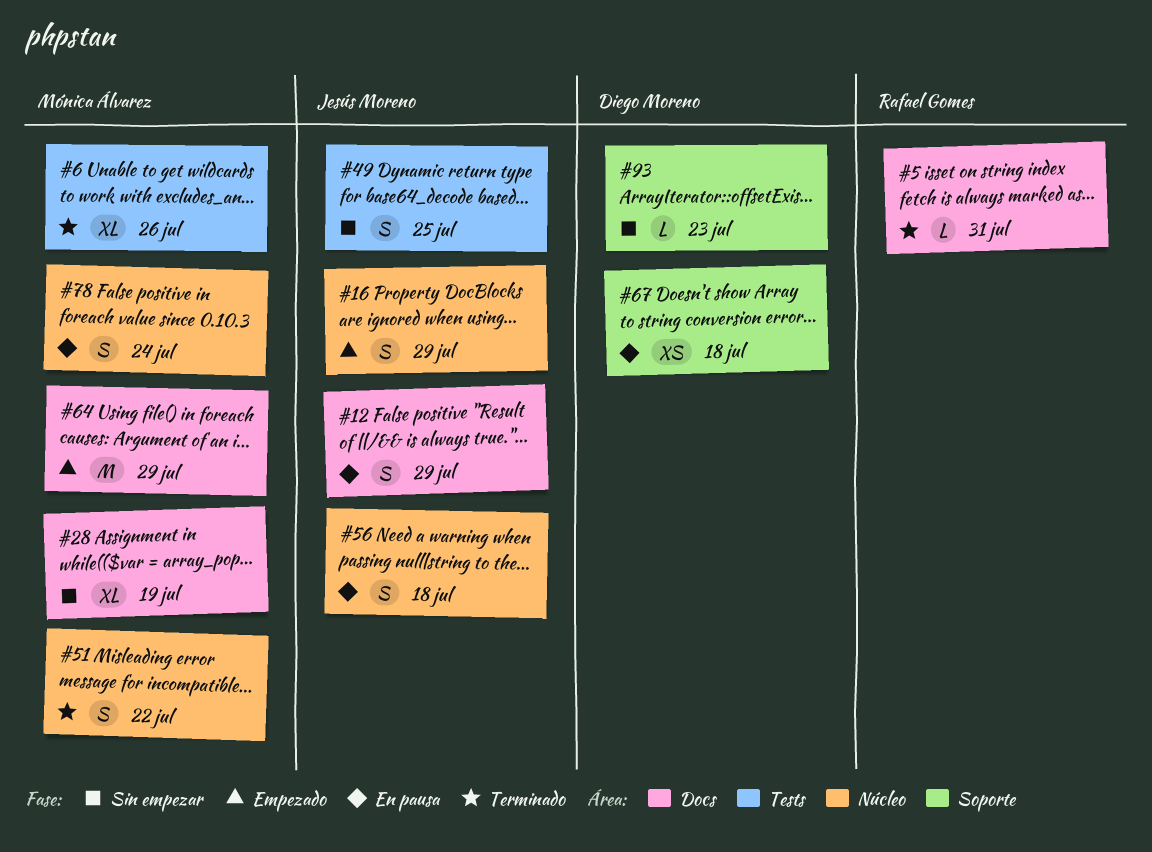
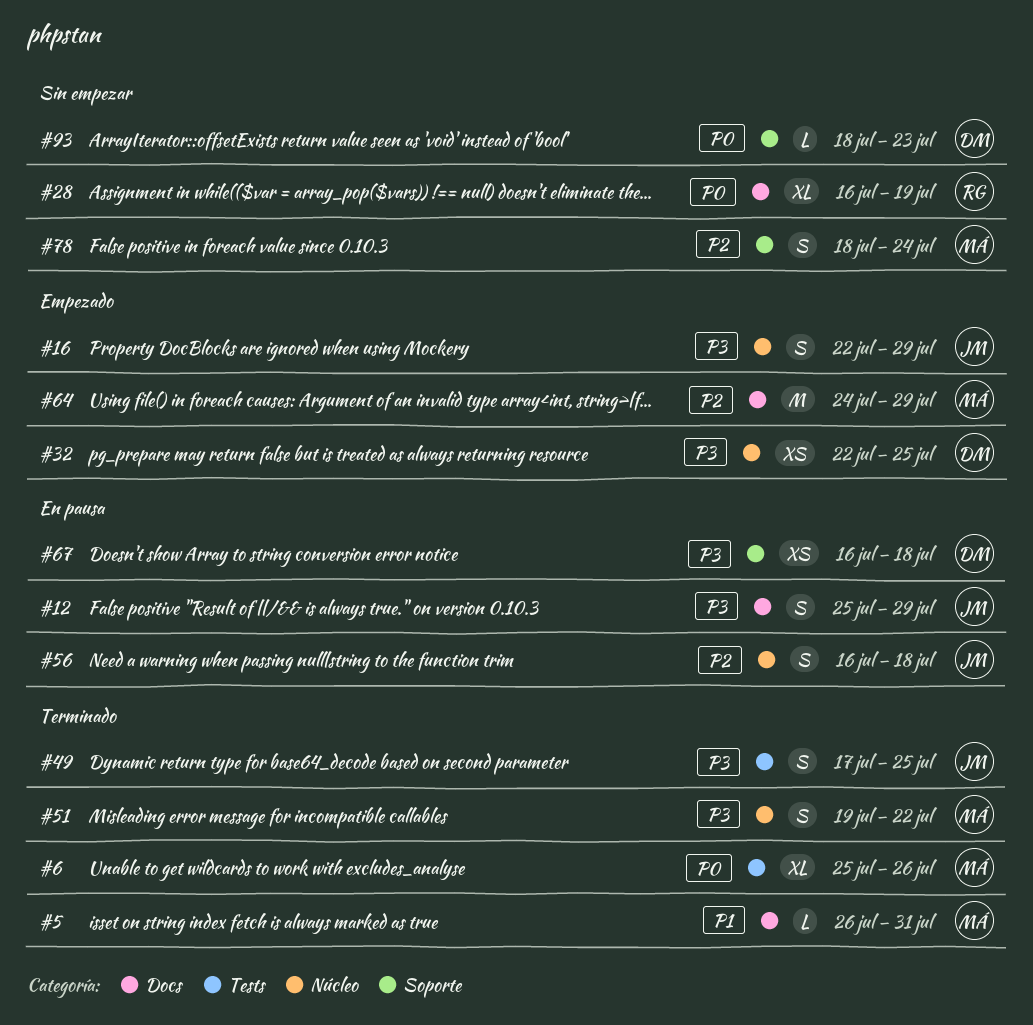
#5, owner: Rafael Gomes -> Mónica Álvarez
#28, owner: Mónica Álvarez -> Rafael Gomes
#32: none -> present
#49, status: Sin empezar -> Terminado
#78, status: En pausa -> Sin empezar
#78, label: Núcleo -> Soporte

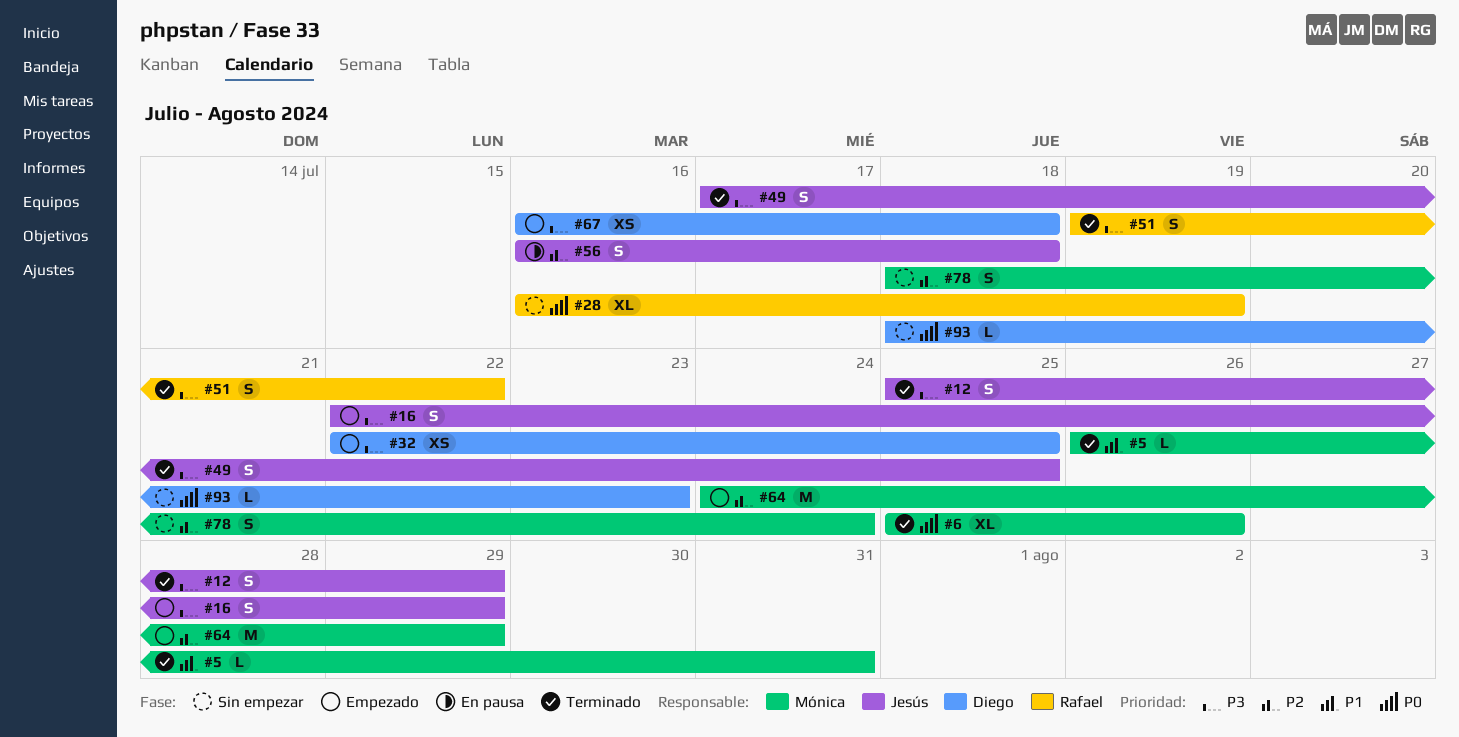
#12, status: En pausa -> Terminado
#51, owner: Mónica -> Rafael
#67, status: En pausa -> Empezado

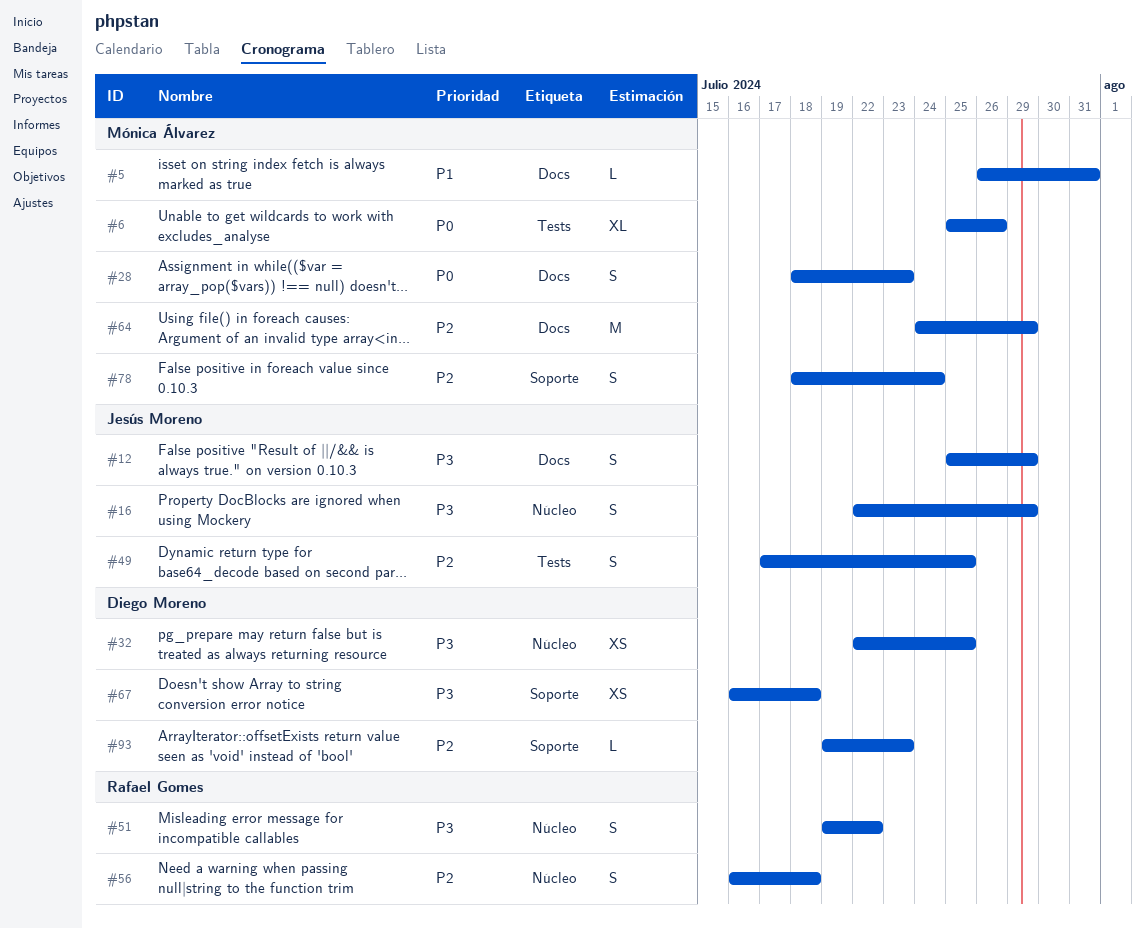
#28, owner: Rafael Gomes -> Mónica Álvarez
#28, estimate: XL -> S
#28, start: Jul 16 -> Jul 18
#28, due: Jul 19 -> Jul 23
#49, priority: P3 -> P2
#56, owner: Jesús Moreno -> Rafael Gomes
#93, priority: P0 -> P2
#93, start: Jul 18 -> Jul 19

